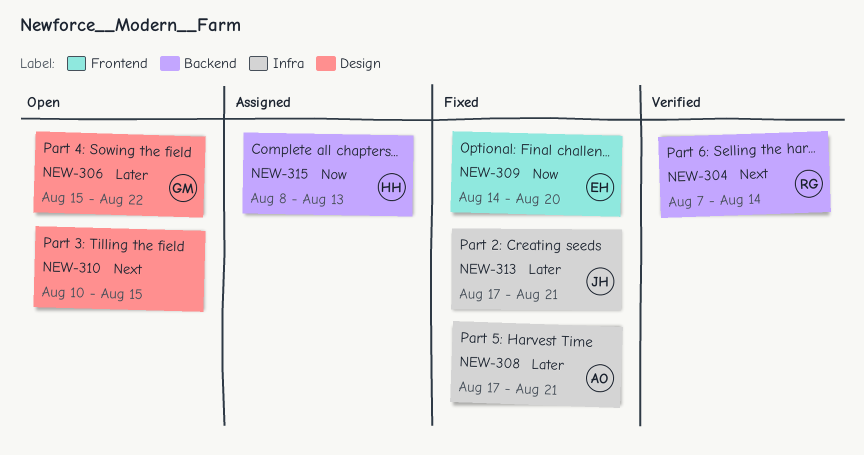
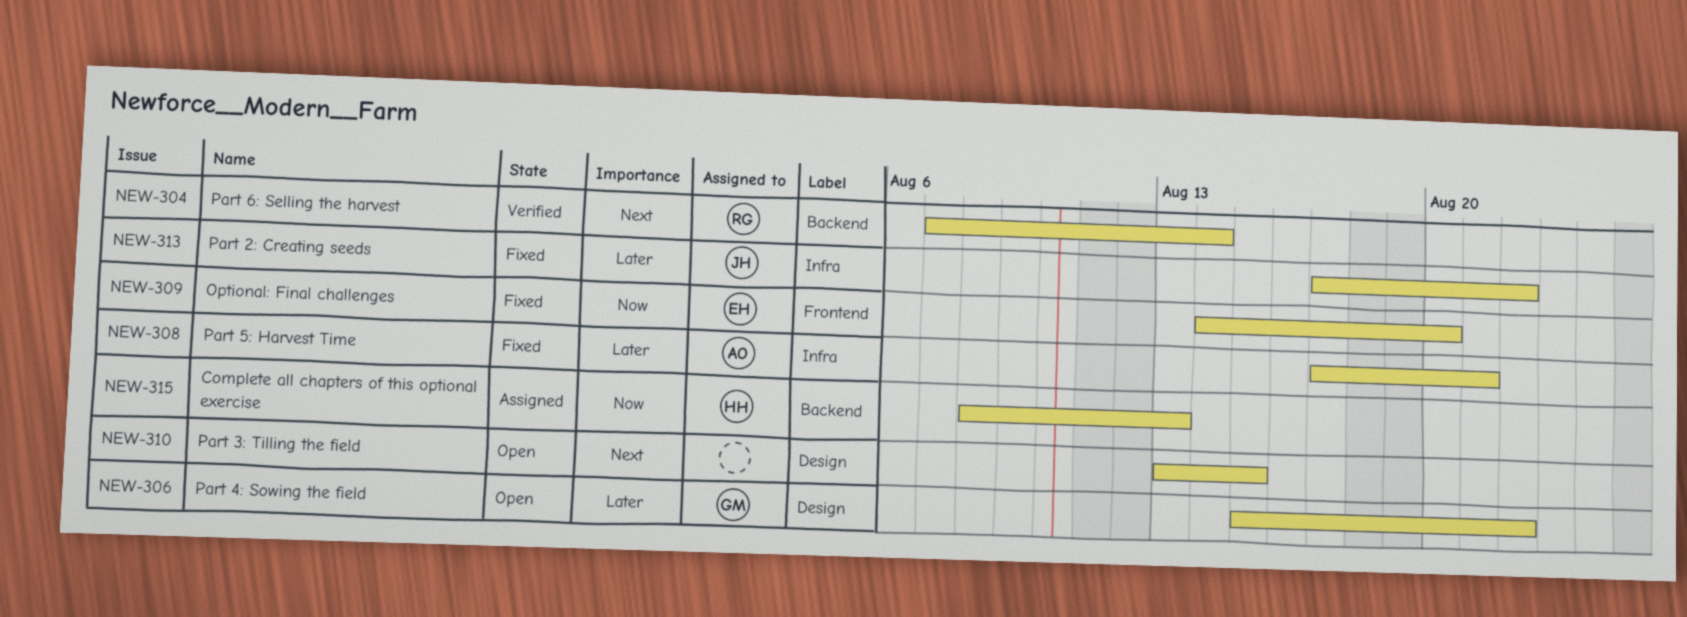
NEW-310, start: Aug 10 -> Aug 13
NEW-313, due: Aug 21 -> Aug 22

